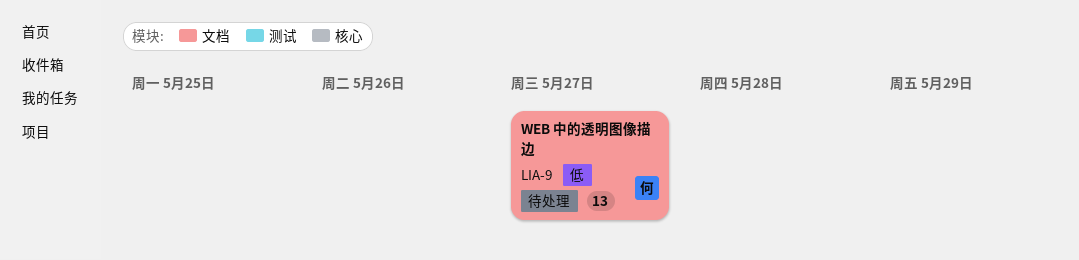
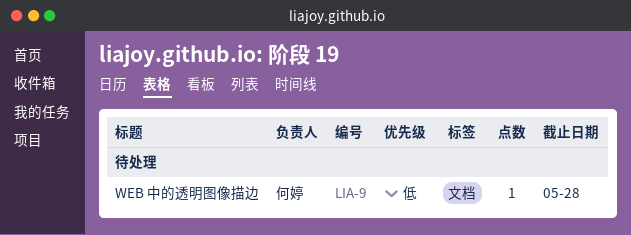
LIA-9, estimate: 13 -> 1
LIA-9, due: May 27 -> May 28

